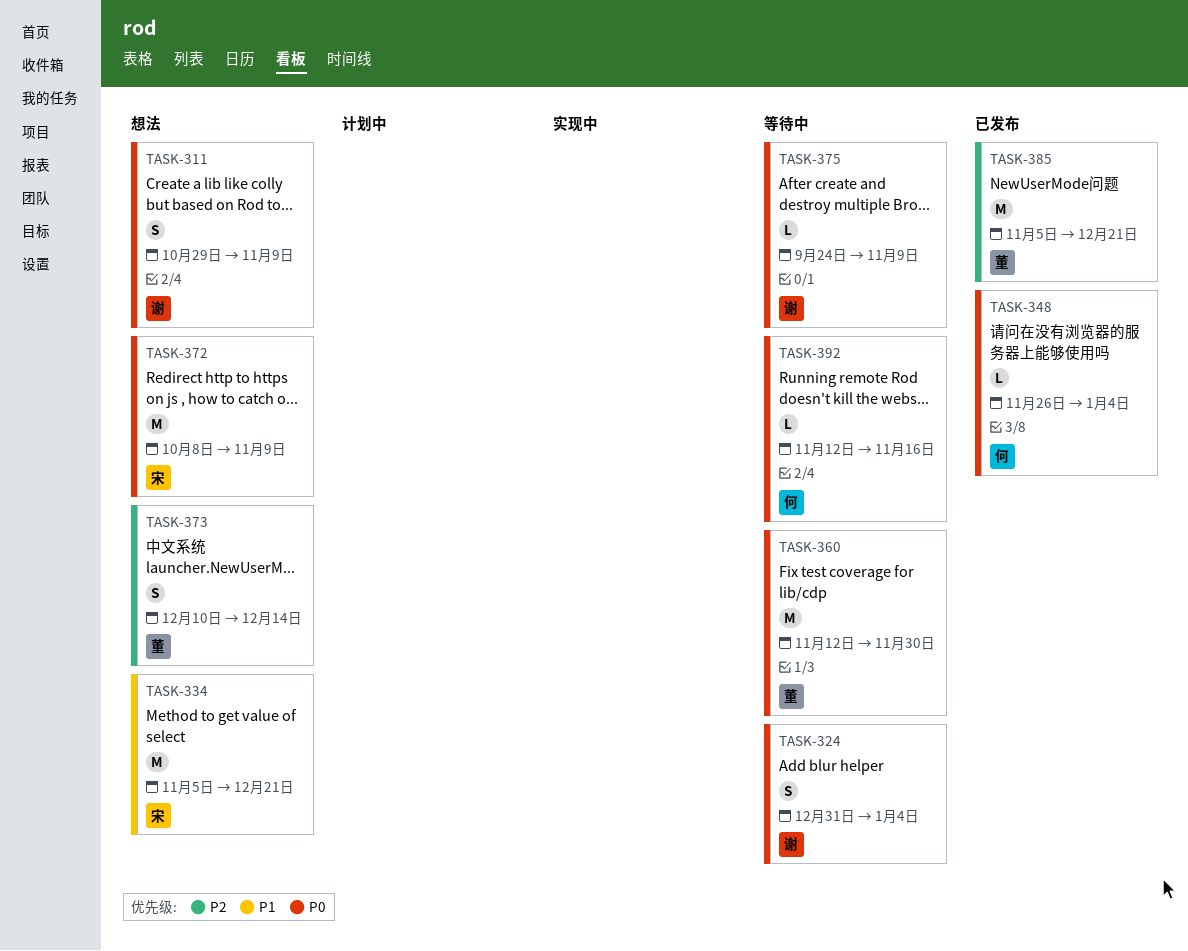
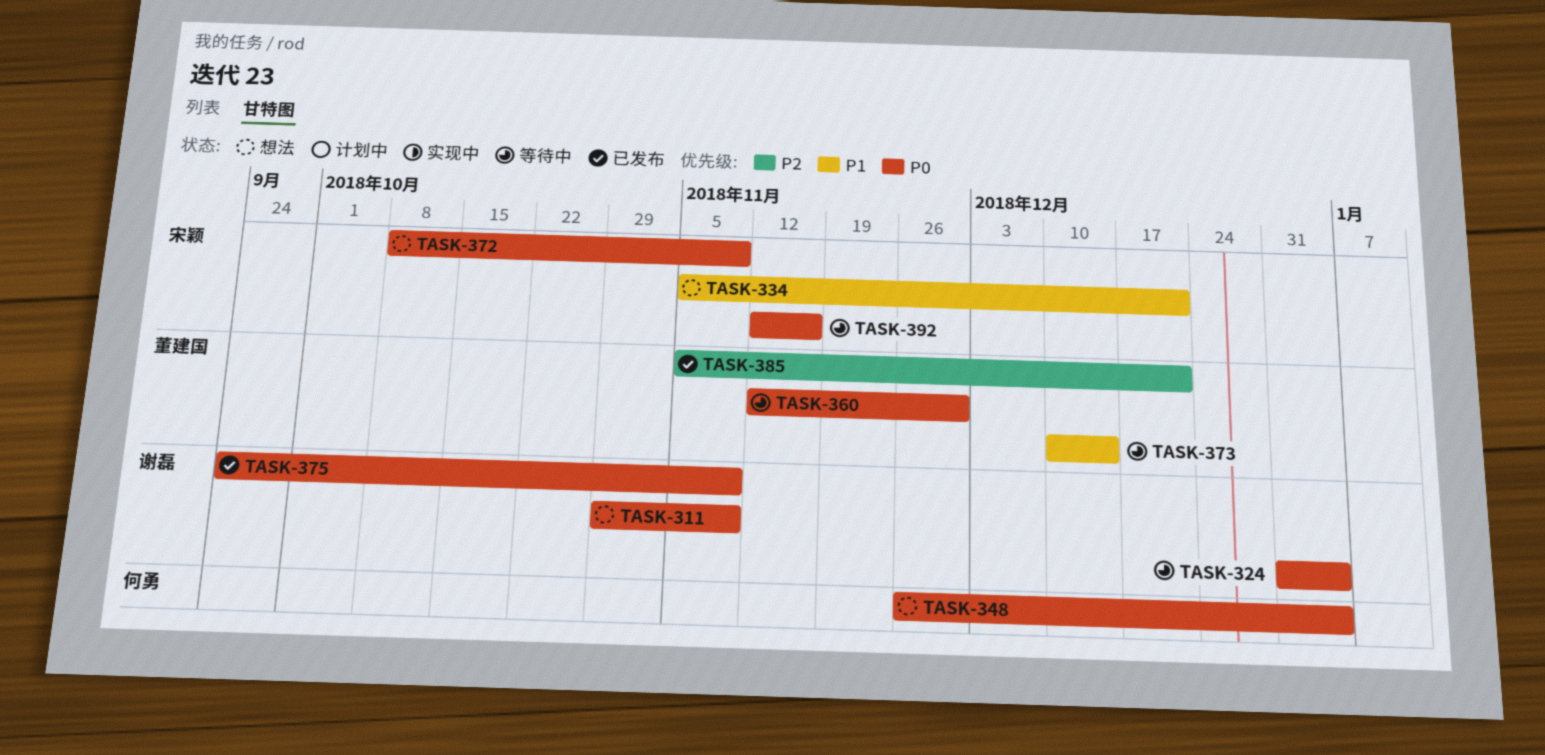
TASK-348, status: 已发布 -> 想法
TASK-373, status: 想法 -> 等待中
TASK-373, priority: P2 -> P1
TASK-375, status: 等待中 -> 已发布
TASK-392, owner: 何勇 -> 宋颖

